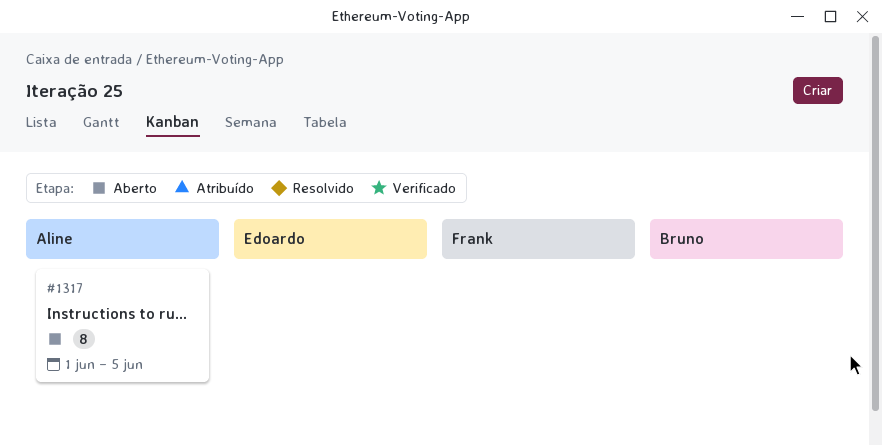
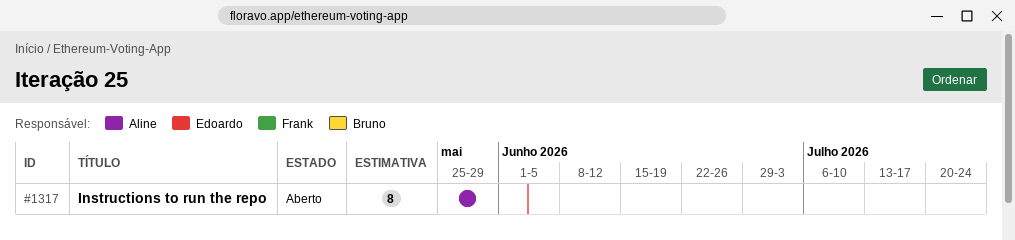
#1317, start: Jun 1 -> May 25
#1317, due: Jun 5 -> May 29

